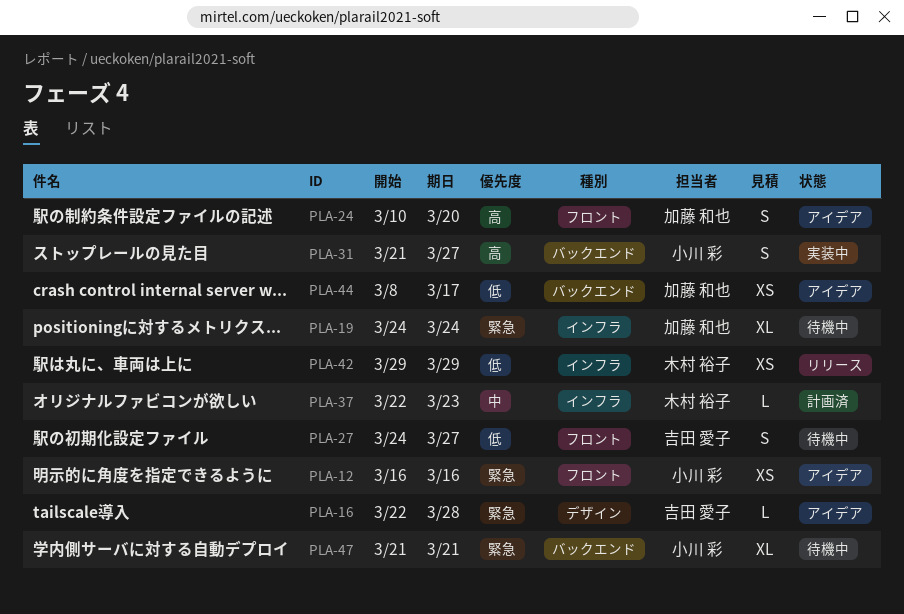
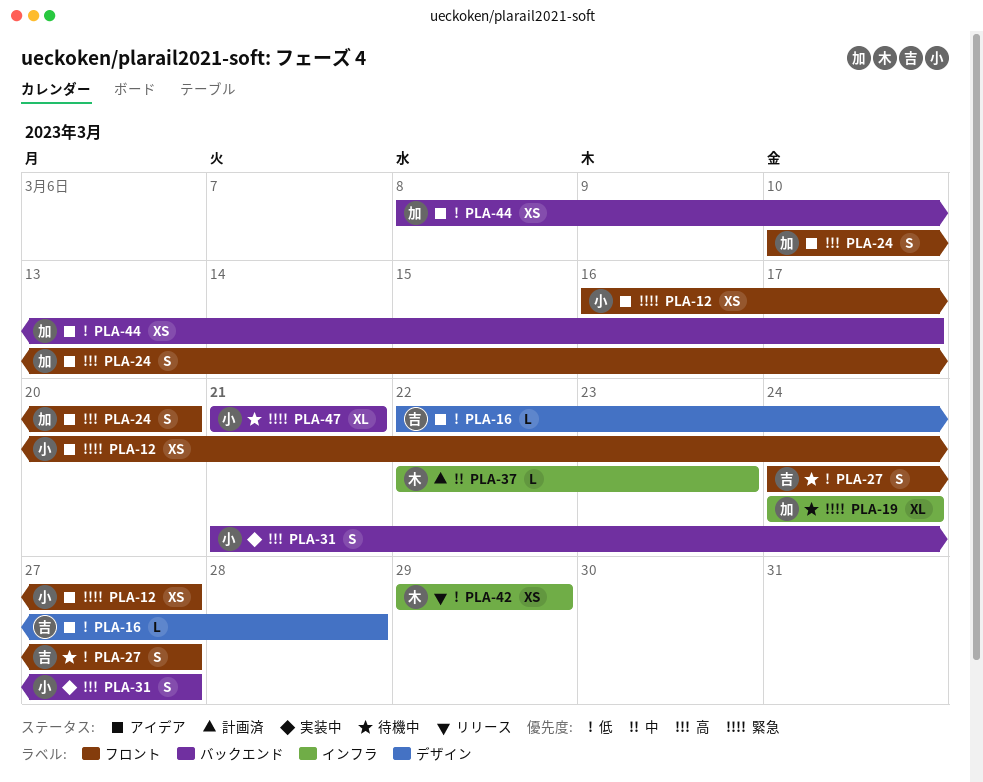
PLA-12, due: Mar 16 -> Mar 27
PLA-16, priority: 緊急 -> 低

